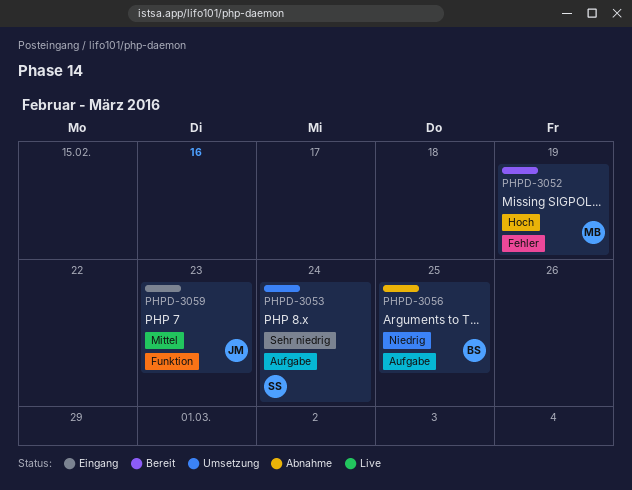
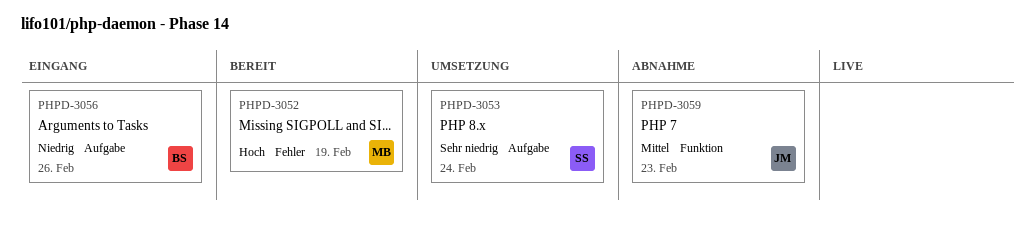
PHPD-3056, status: Abnahme -> Eingang
PHPD-3056, due: Feb 25 -> Feb 26
PHPD-3059, status: Eingang -> Abnahme

